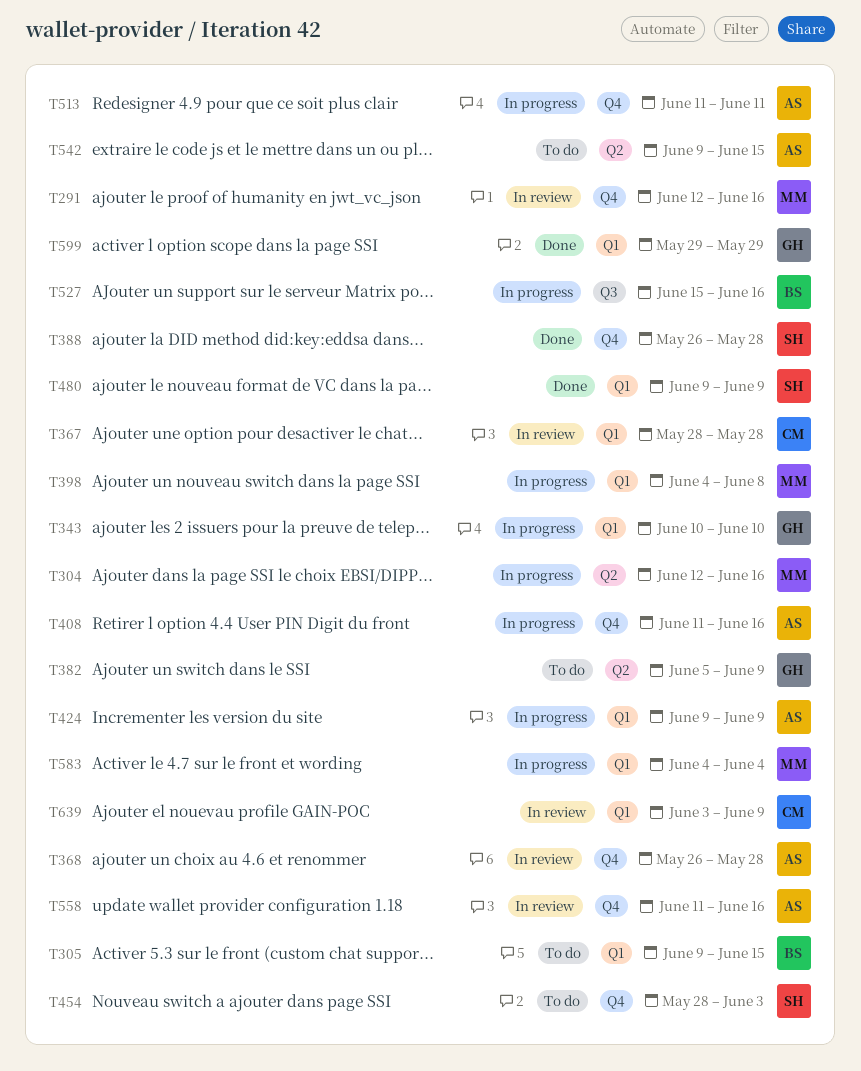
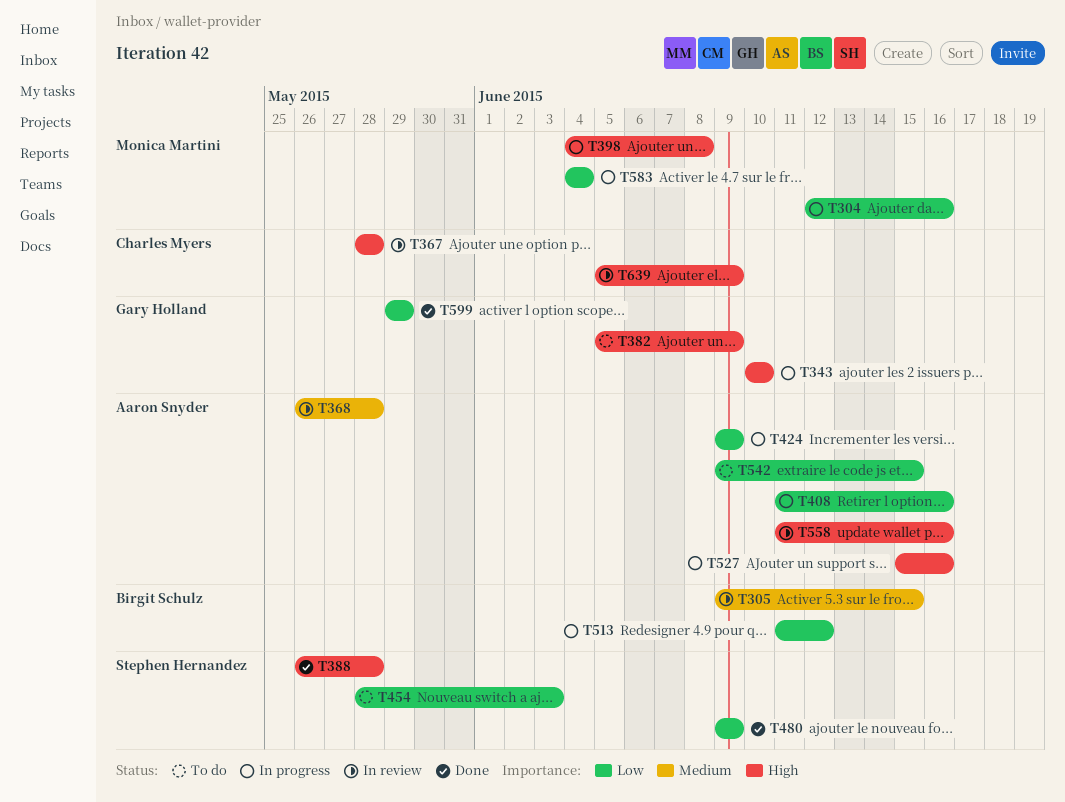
T291: present -> none
T305, status: To do -> In review
T513, owner: Aaron Snyder -> Birgit Schulz
T513, due: Jun 11 -> Jun 12
T527, owner: Birgit Schulz -> Aaron Snyder
T639, start: Jun 3 -> Jun 5

